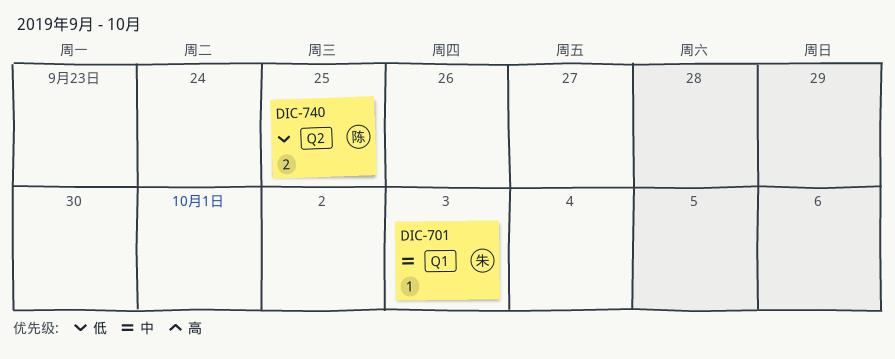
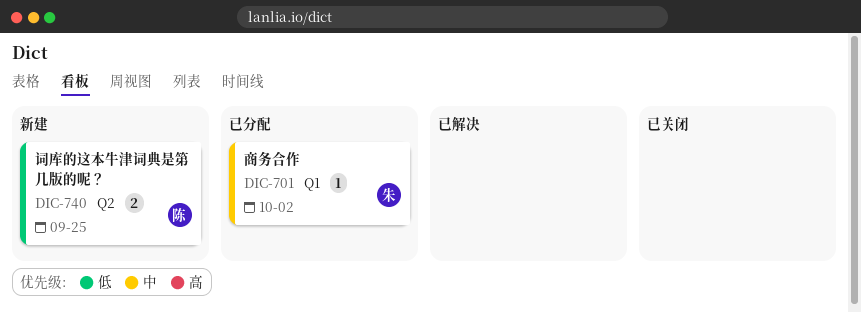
DIC-701, due: Oct 3 -> Oct 2

